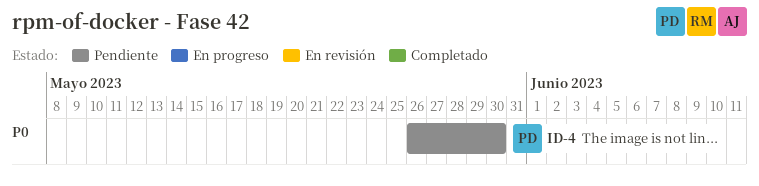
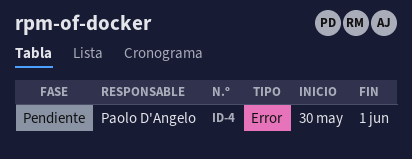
ID-4, start: May 26 -> May 30
ID-4, due: May 30 -> Jun 1

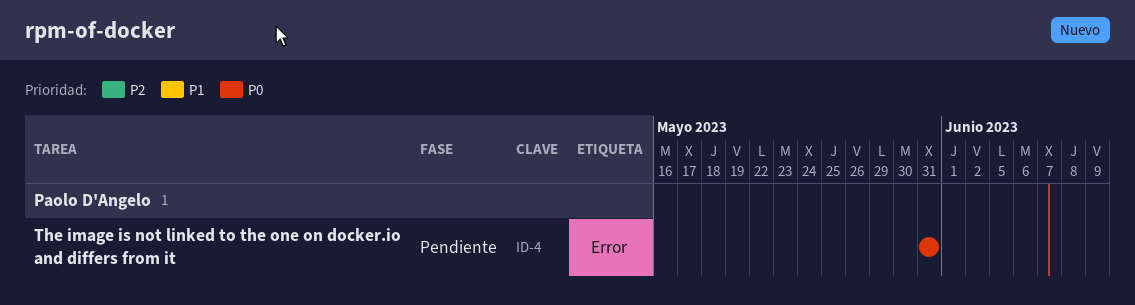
ID-4, start: May 30 -> May 31
ID-4, due: Jun 1 -> May 31

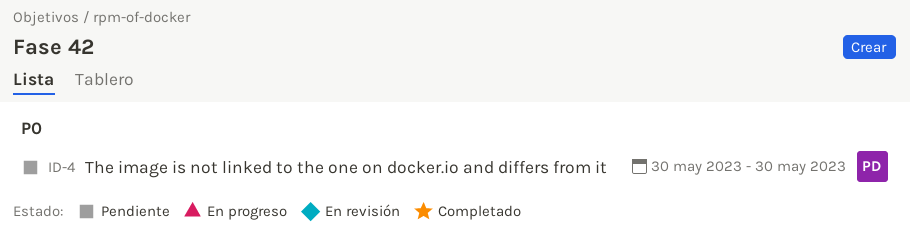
ID-4, start: May 31 -> May 30
ID-4, due: May 31 -> May 30

